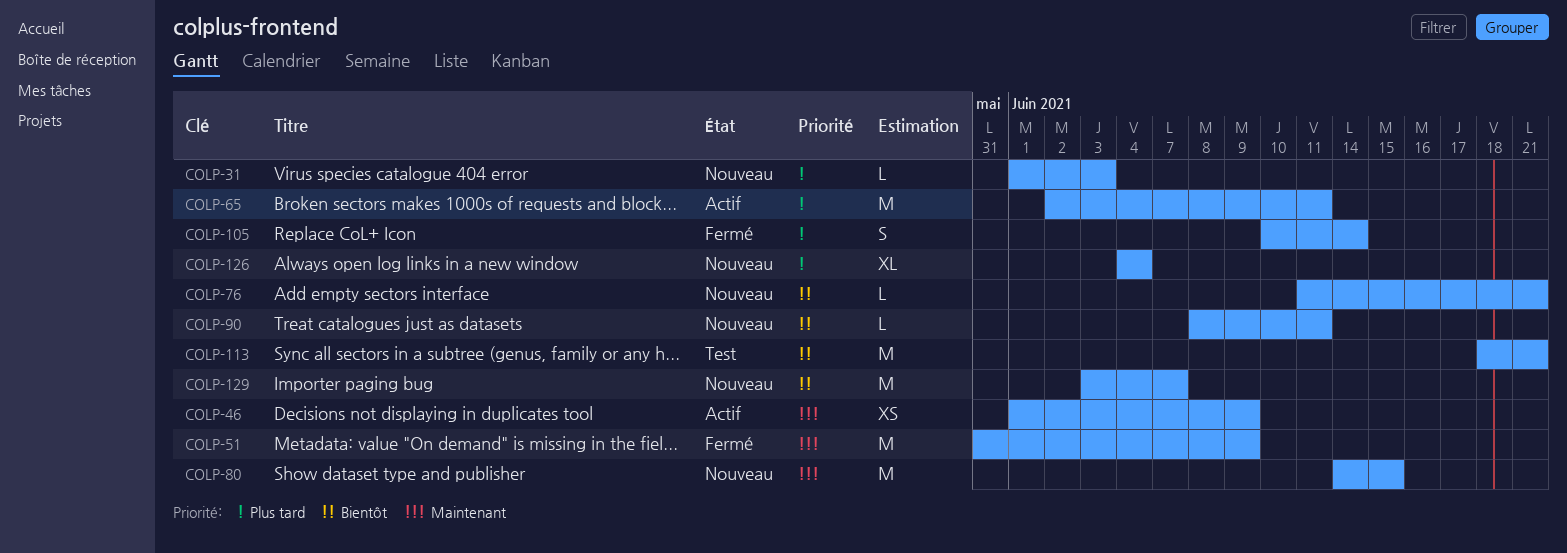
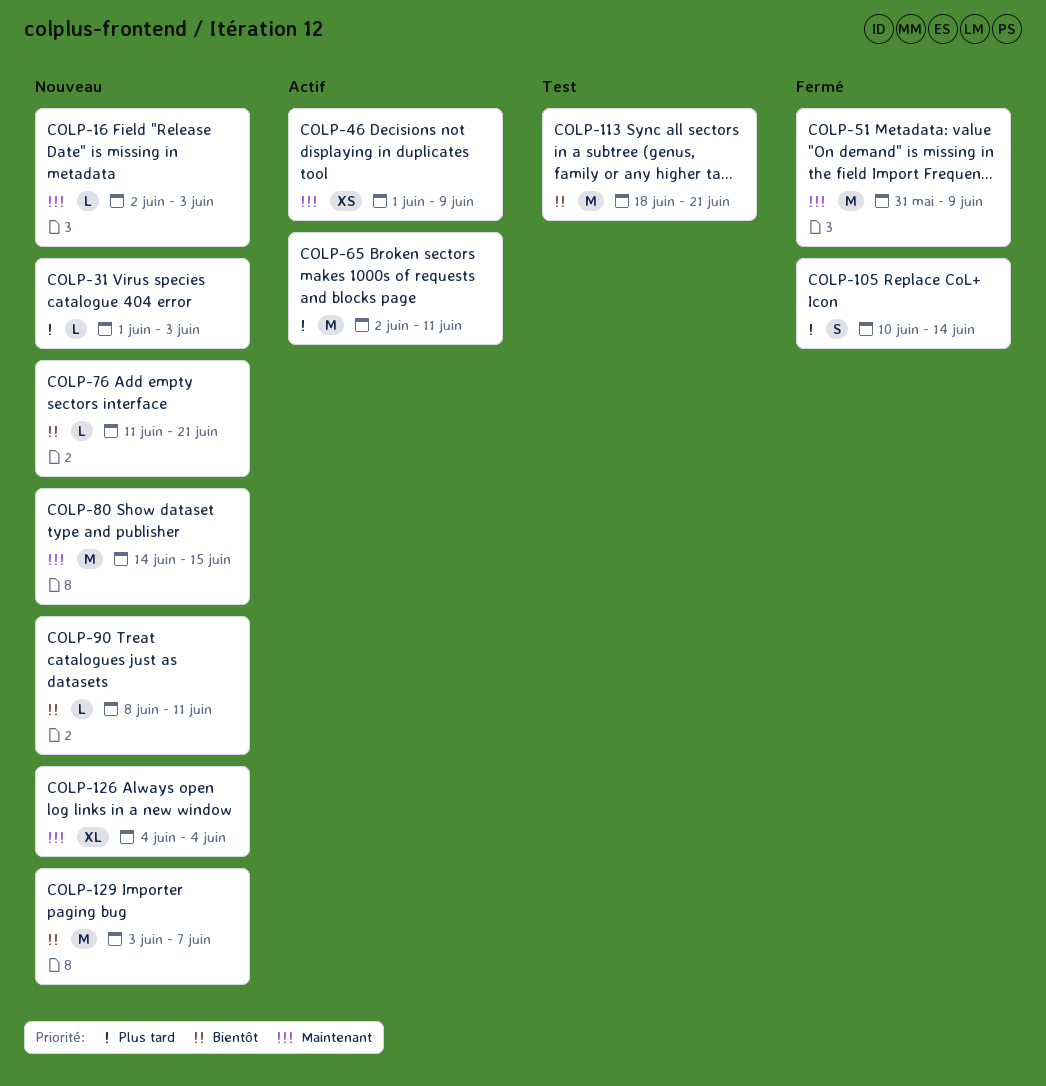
COLP-16: none -> present
COLP-126, priority: Plus tard -> Maintenant

